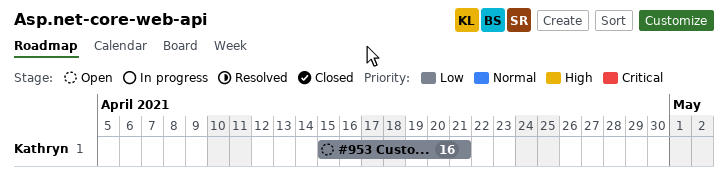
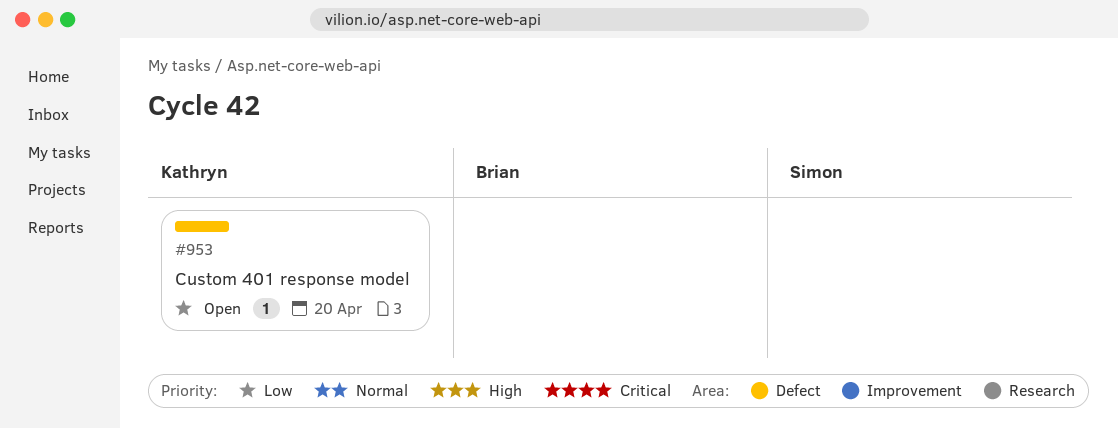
#953, estimate: 16 -> 1
#953, due: Apr 21 -> Apr 20

